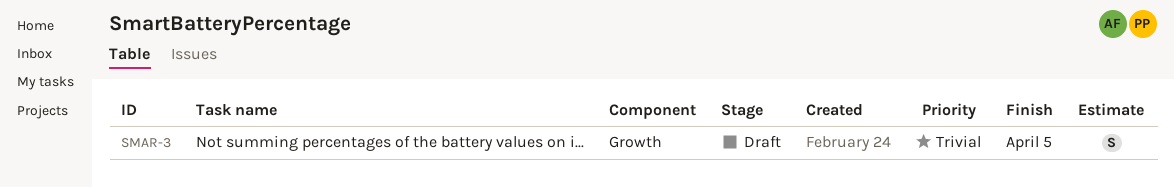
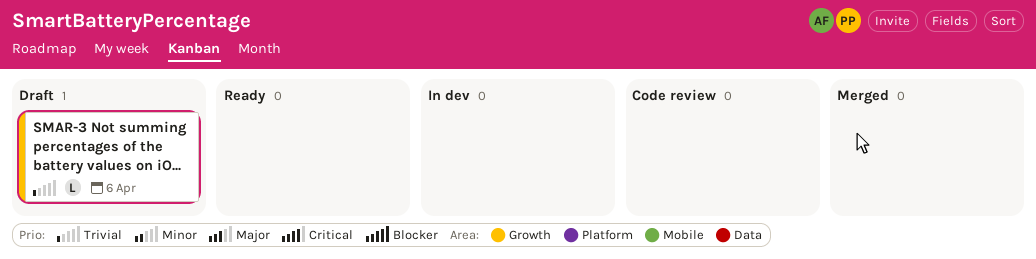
SMAR-3, estimate: S -> L
SMAR-3, due: Apr 5 -> Apr 6

